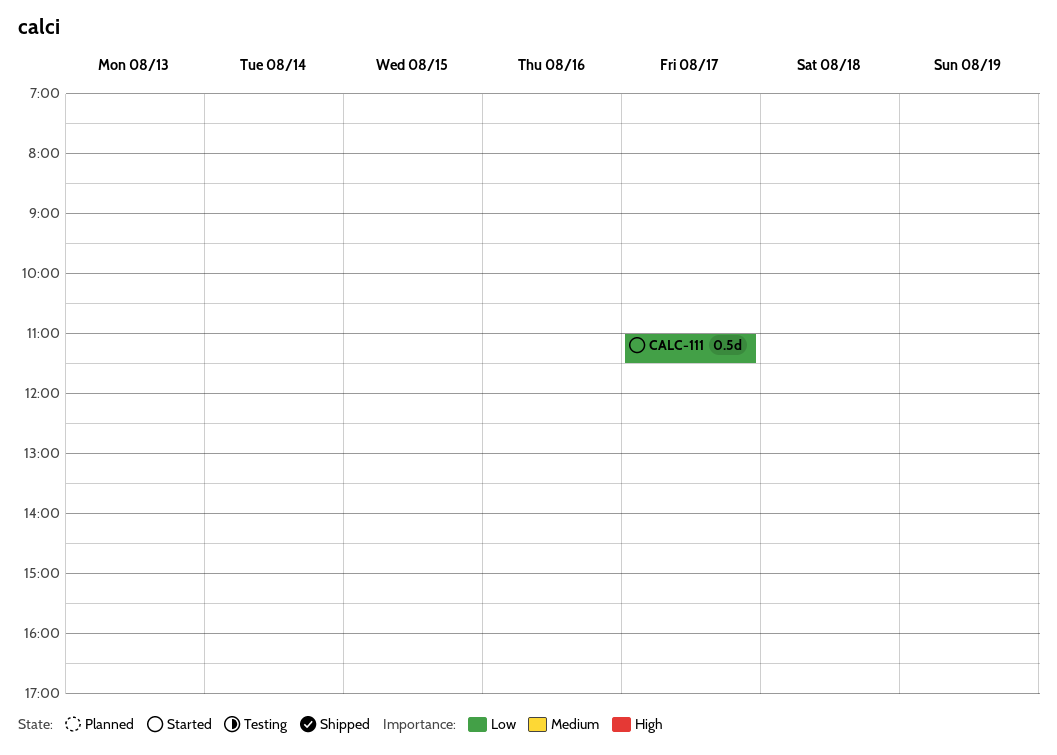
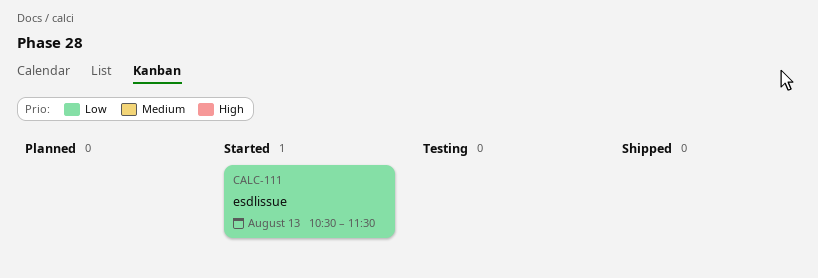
CALC-111, day: Aug 17 -> Aug 13
CALC-111, begins: 11:00 -> 10:30

